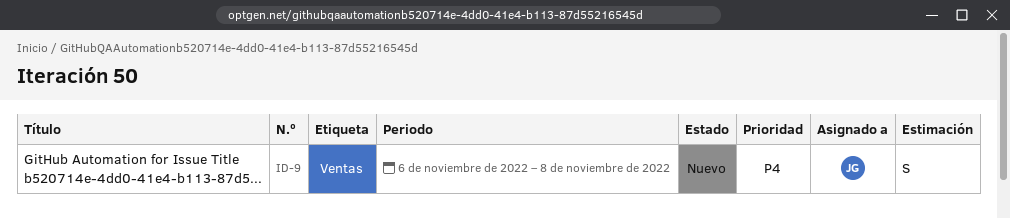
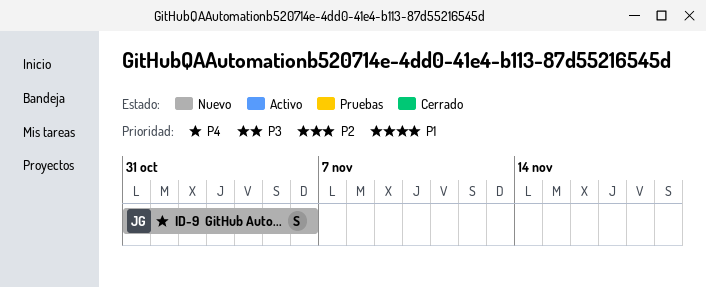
ID-9, start: Nov 6 -> Oct 31
ID-9, due: Nov 8 -> Nov 6

